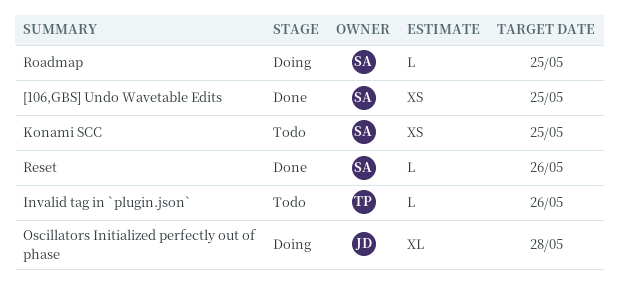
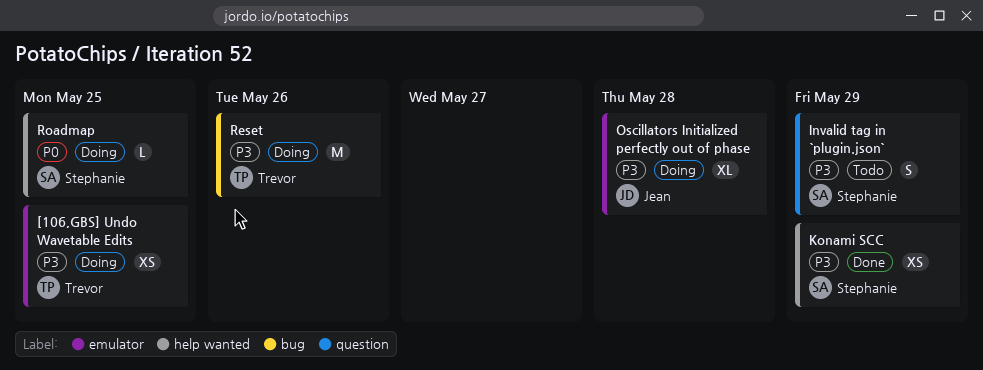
[106,GBS] Undo Wavetable Edits, status: Done -> Doing
[106,GBS] Undo Wavetable Edits, owner: Stephanie -> Trevor
Invalid tag in `plugin.json`, owner: Trevor -> Stephanie
Invalid tag in `plugin.json`, estimate: L -> S
Invalid tag in `plugin.json`, due: May 26 -> May 29
Konami SCC, status: Todo -> Done
Konami SCC, due: May 25 -> May 29
Reset, status: Done -> Doing
Reset, owner: Stephanie -> Trevor
Reset, estimate: L -> M

